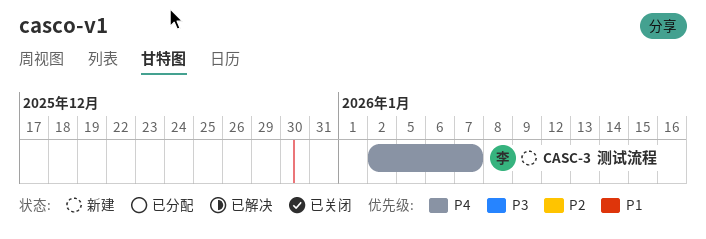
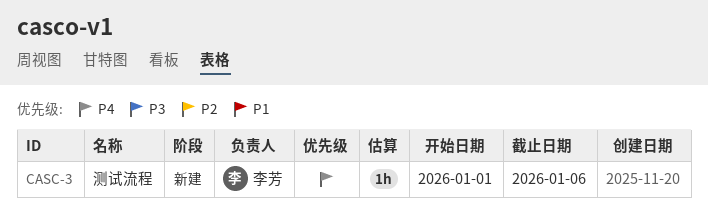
CASC-3, start: Jan 2 -> Jan 1
CASC-3, due: Jan 7 -> Jan 6

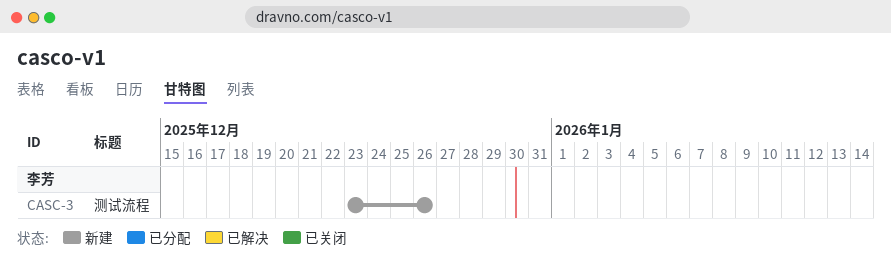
CASC-3, start: Jan 1 -> Dec 23
CASC-3, due: Jan 6 -> Dec 26

